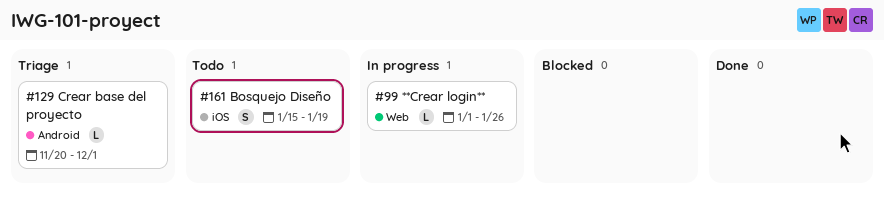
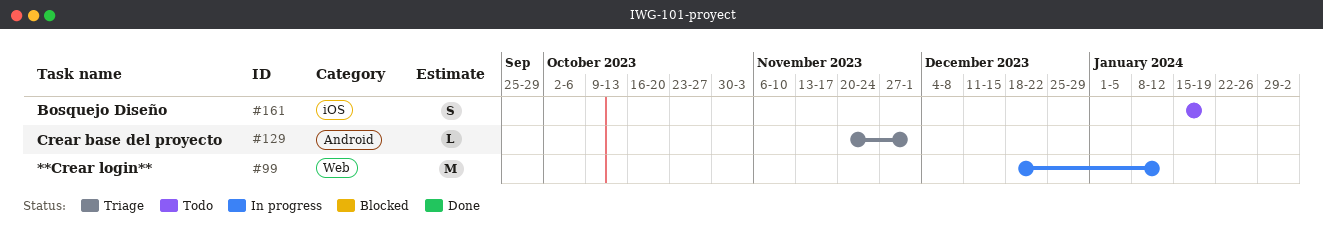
#99, estimate: L -> M
#99, start: Jan 1 -> Dec 18
#99, due: Jan 26 -> Jan 12

